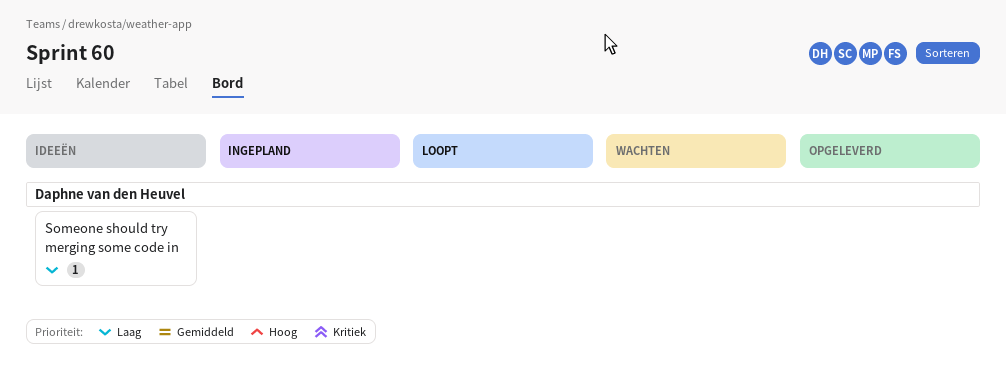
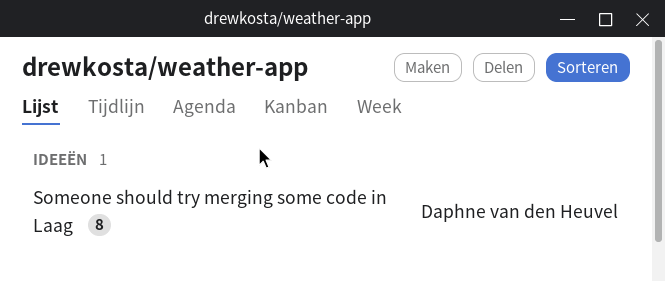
Someone should try merging some code in, estimate: 1 -> 8

